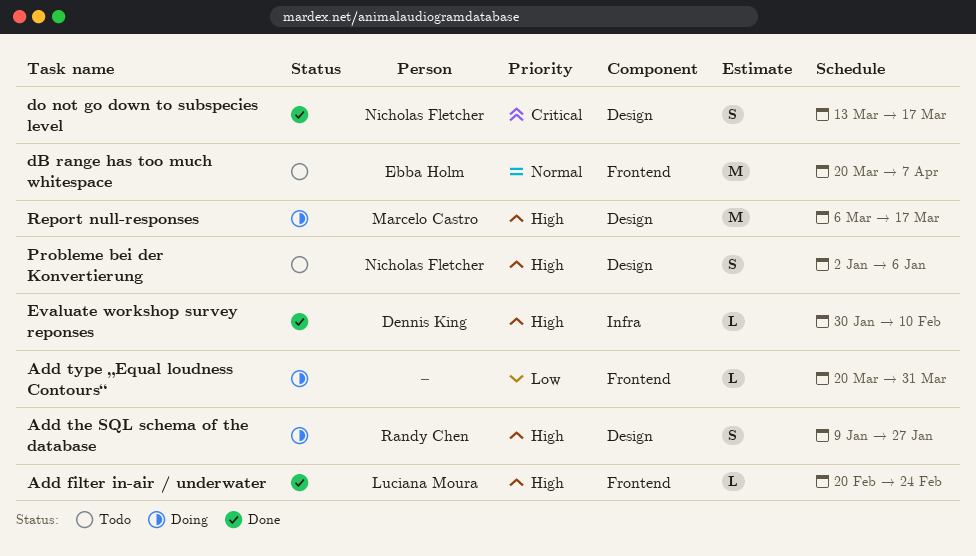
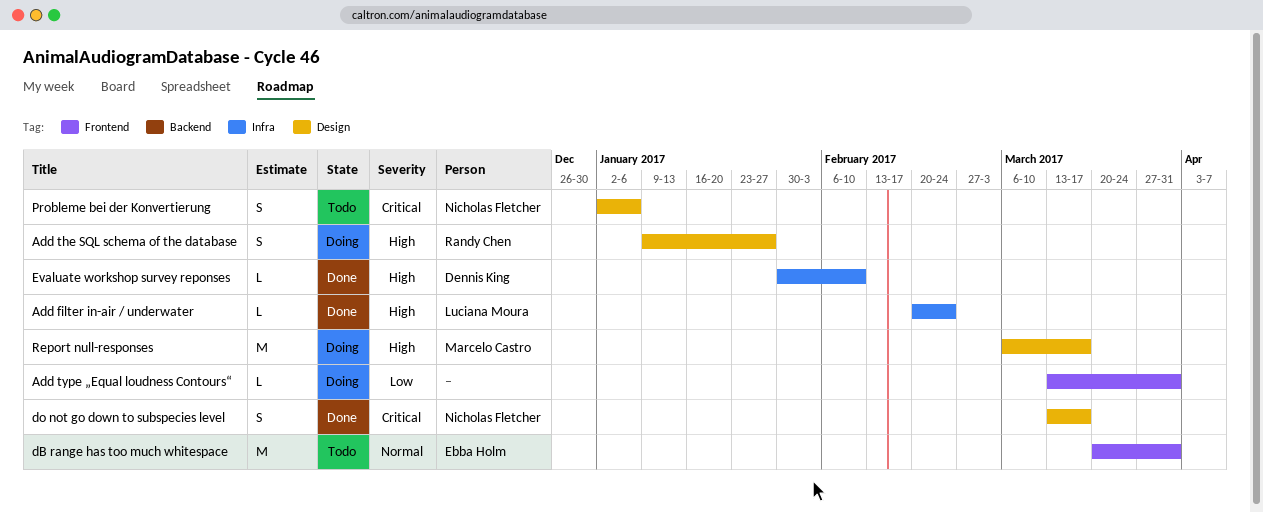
Add filter in-air / underwater, label: Frontend -> Infra
Add type „Equal loudness Contours“, start: Mar 20 -> Mar 13
dB range has too much whitespace, due: Apr 7 -> Mar 31
Probleme bei der Konvertierung, priority: High -> Critical

